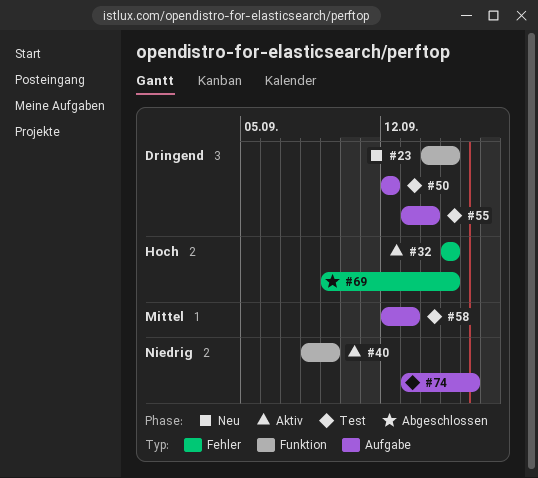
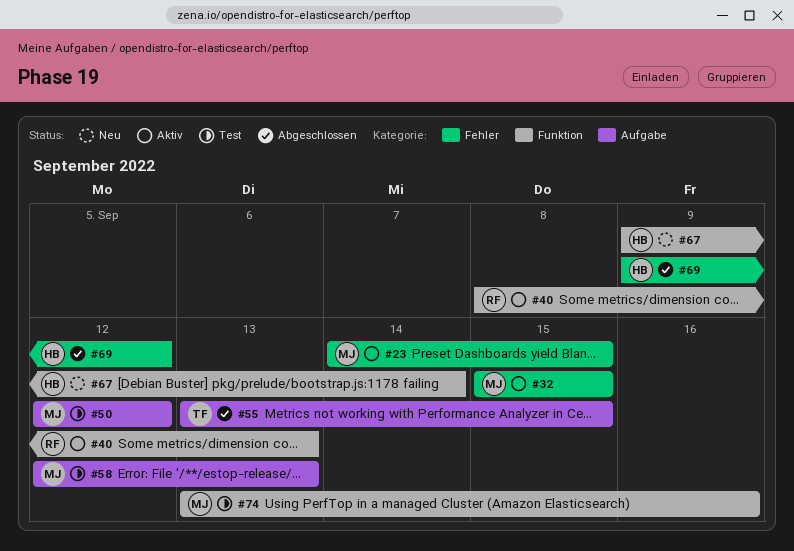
#23, status: Neu -> Aktiv
#23, label: Funktion -> Fehler
#40, due: Sep 9 -> Sep 13
#55, status: Test -> Abgeschlossen
#55, due: Sep 14 -> Sep 15
#67: none -> present
#69, due: Sep 15 -> Sep 12
#74, label: Aufgabe -> Funktion

